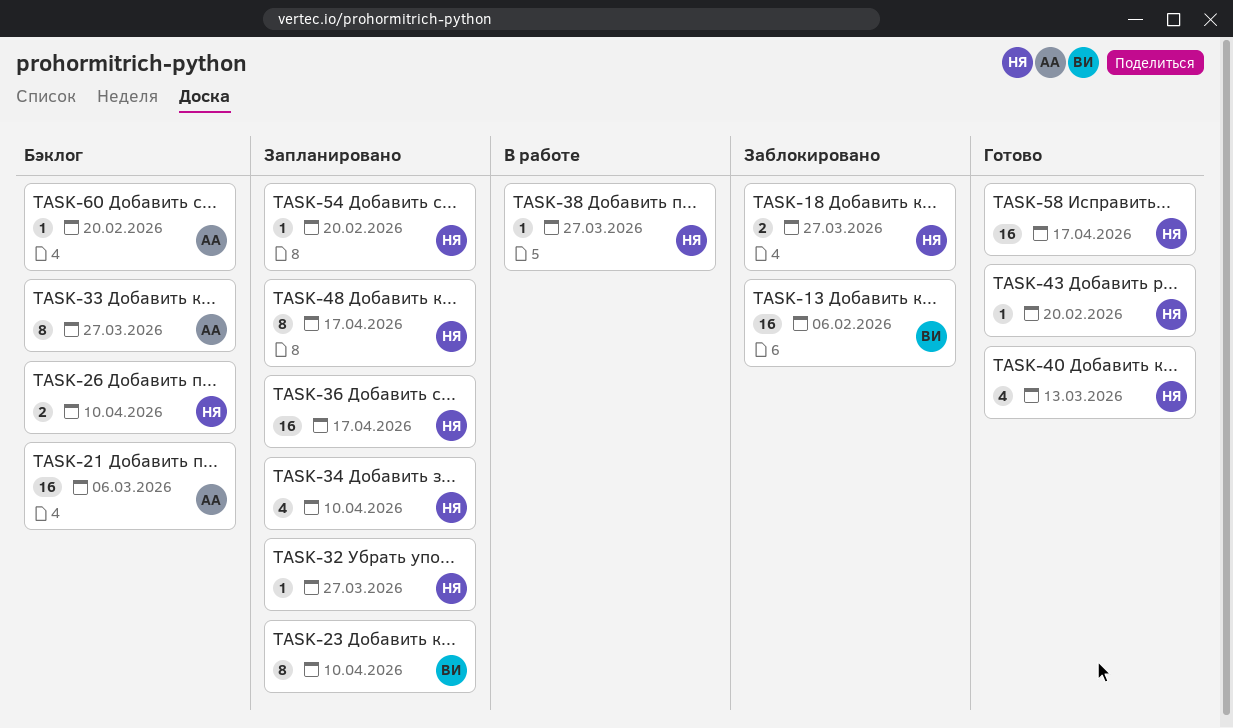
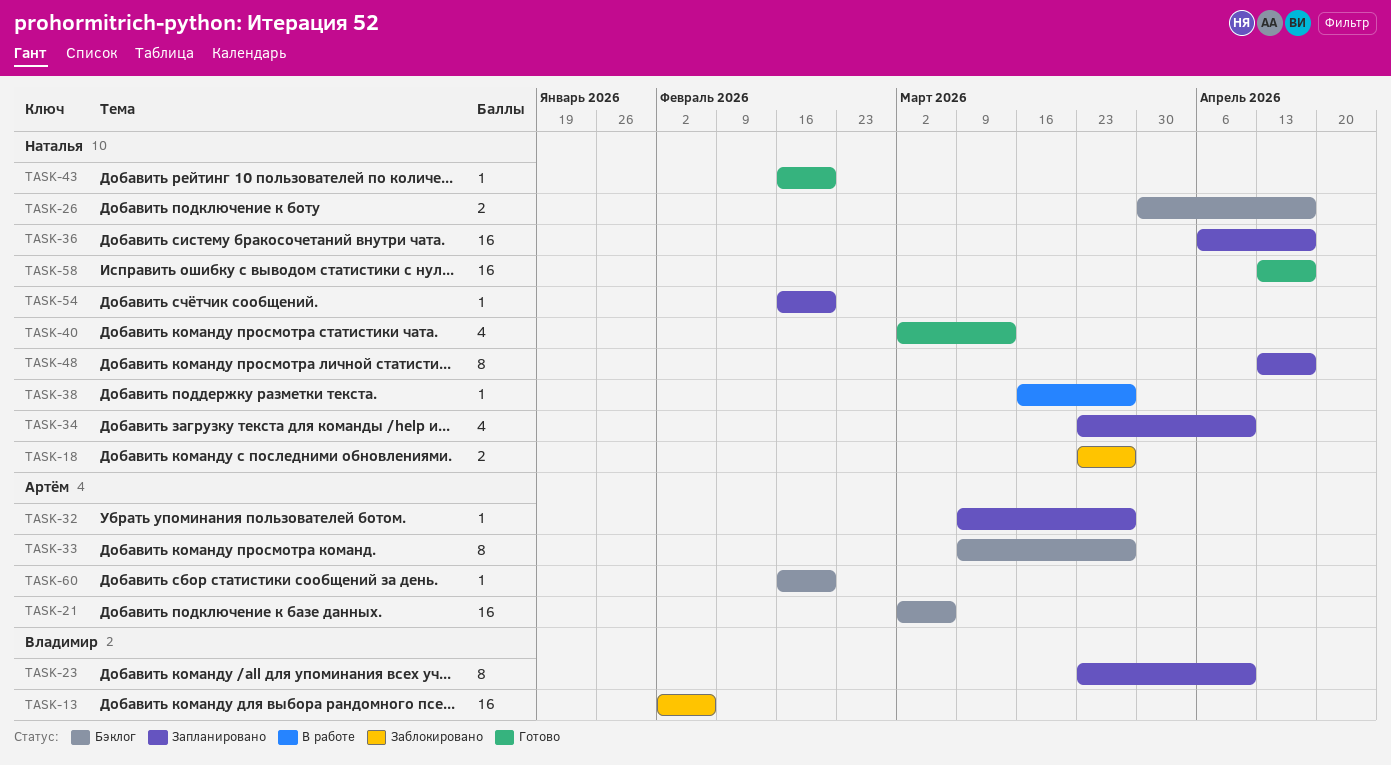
TASK-26, due: Apr 10 -> Apr 17
TASK-32, owner: Наталья -> Артём

